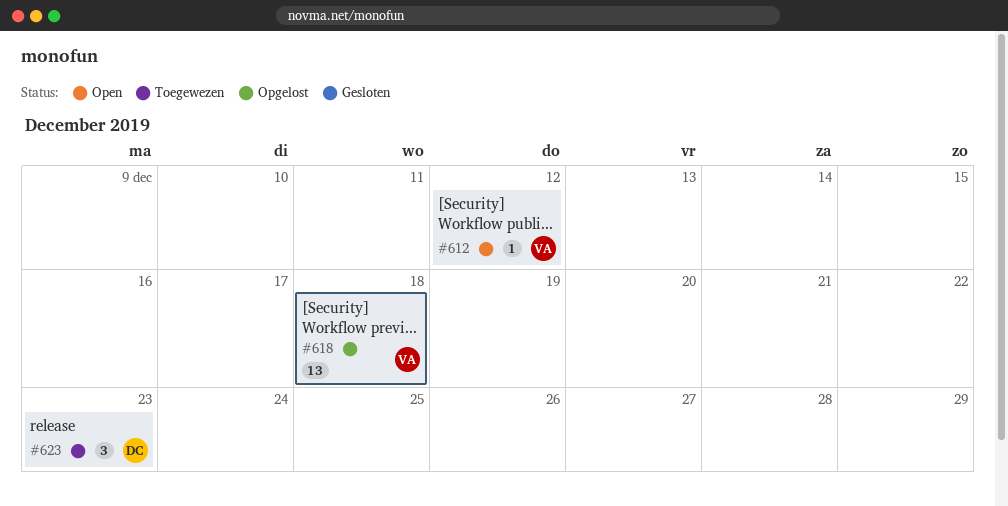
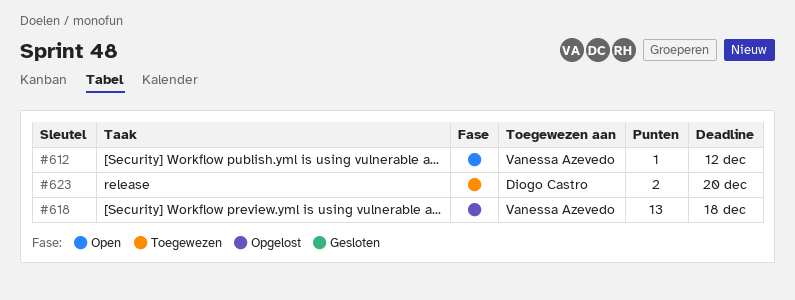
#623, estimate: 3 -> 2
#623, due: Dec 23 -> Dec 20

